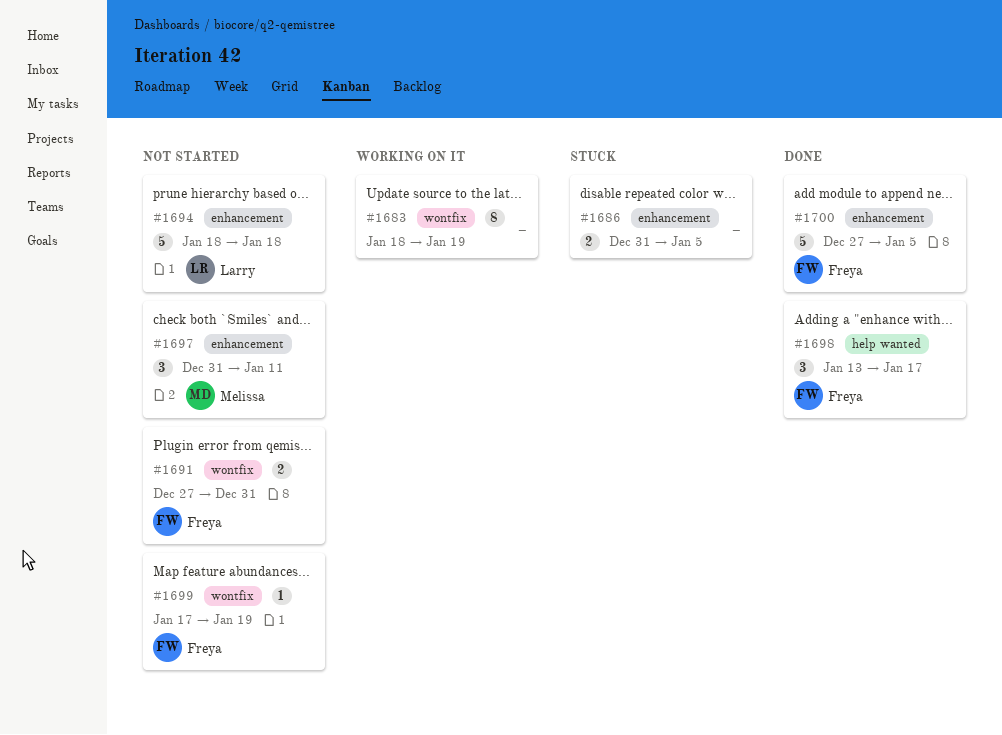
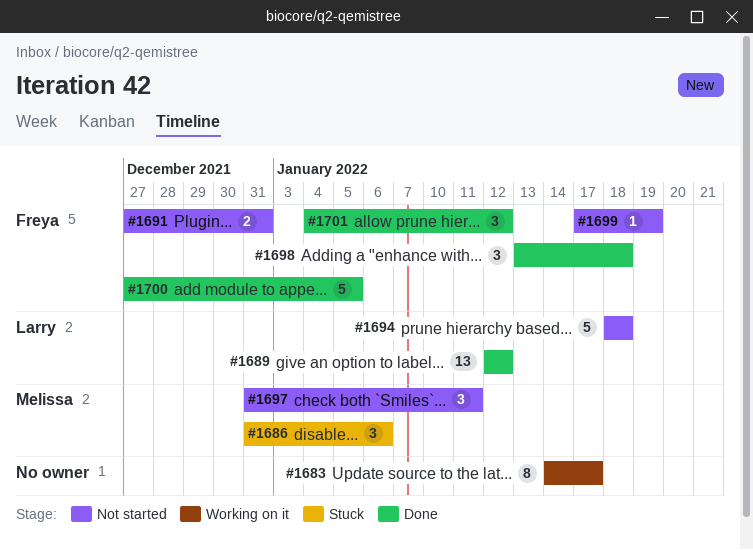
#1683, start: Jan 18 -> Jan 14
#1683, due: Jan 19 -> Jan 17
#1686, owner: none -> Melissa
#1686, estimate: 2 -> 3
#1686, due: Jan 5 -> Jan 6
#1689: none -> present
#1698, due: Jan 17 -> Jan 18
#1701: none -> present

